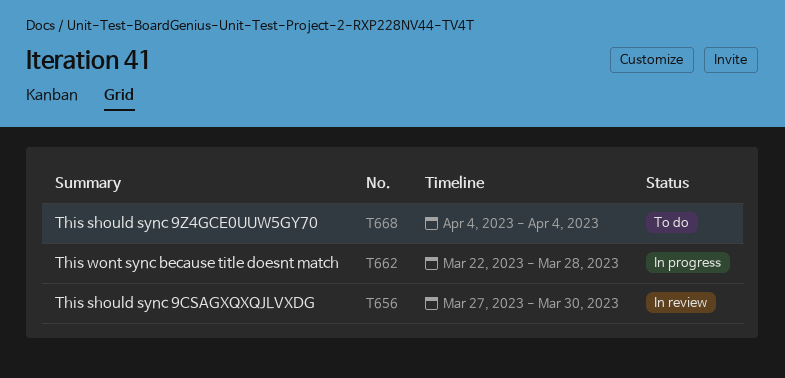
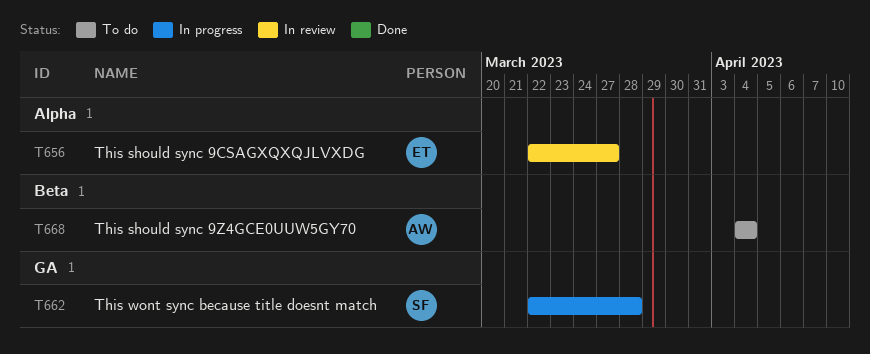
T656, start: Mar 27 -> Mar 22
T656, due: Mar 30 -> Mar 27

